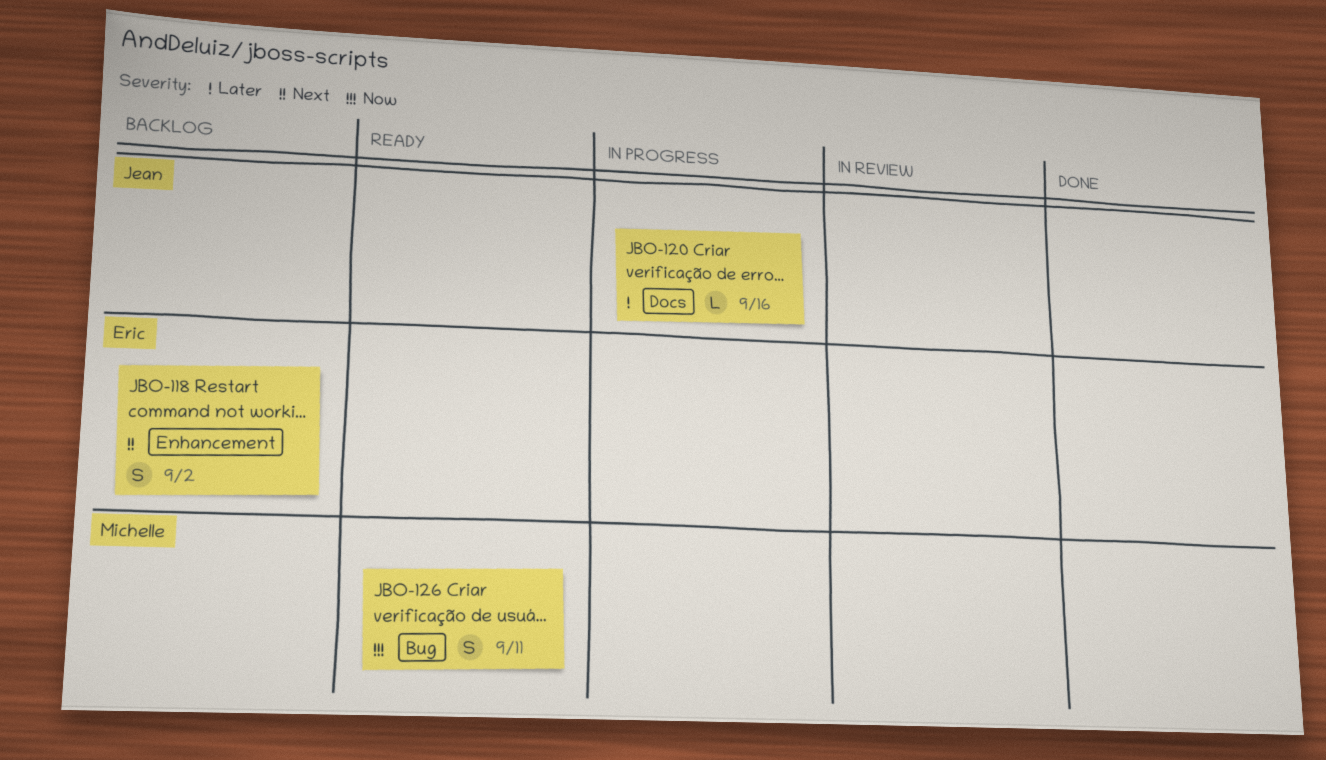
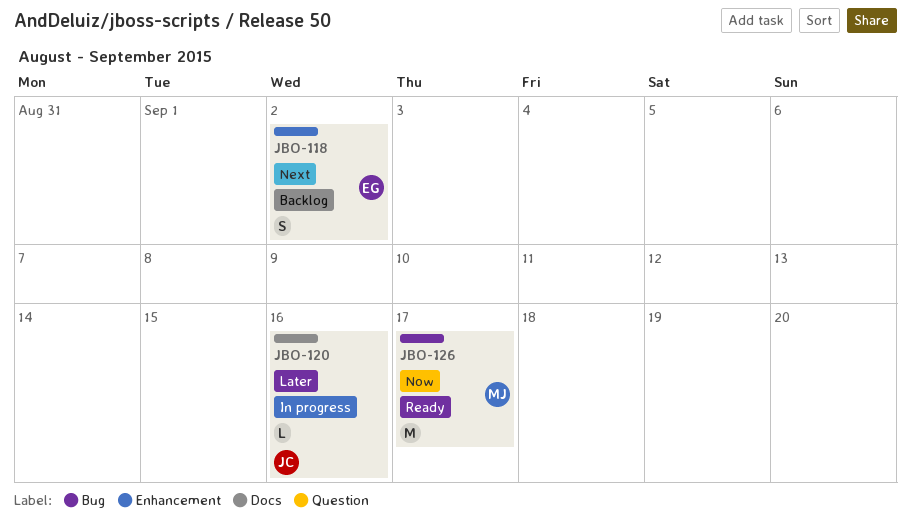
JBO-126, estimate: S -> M
JBO-126, due: Sep 11 -> Sep 17

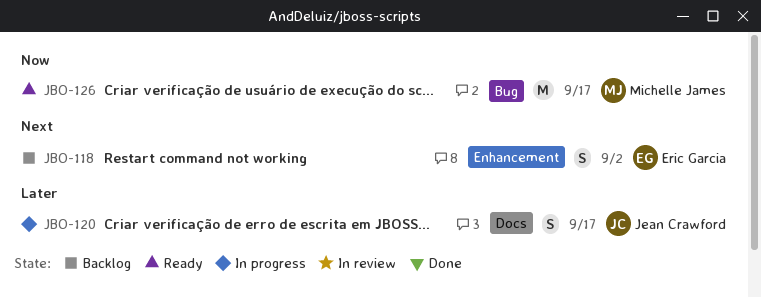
JBO-120, estimate: L -> S
JBO-120, due: Sep 16 -> Sep 17

